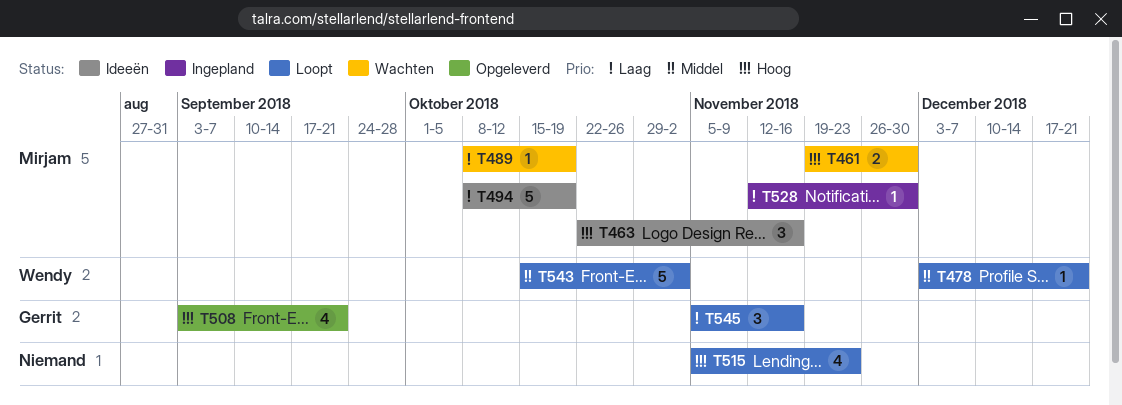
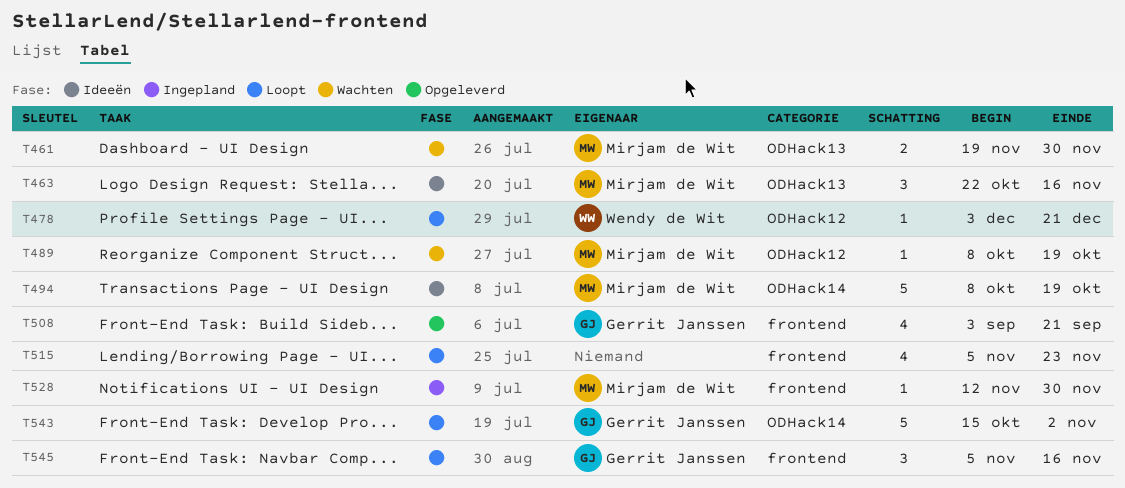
T543, owner: Wendy de Wit -> Gerrit Janssen

